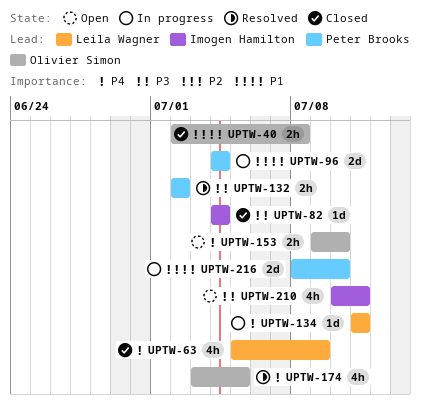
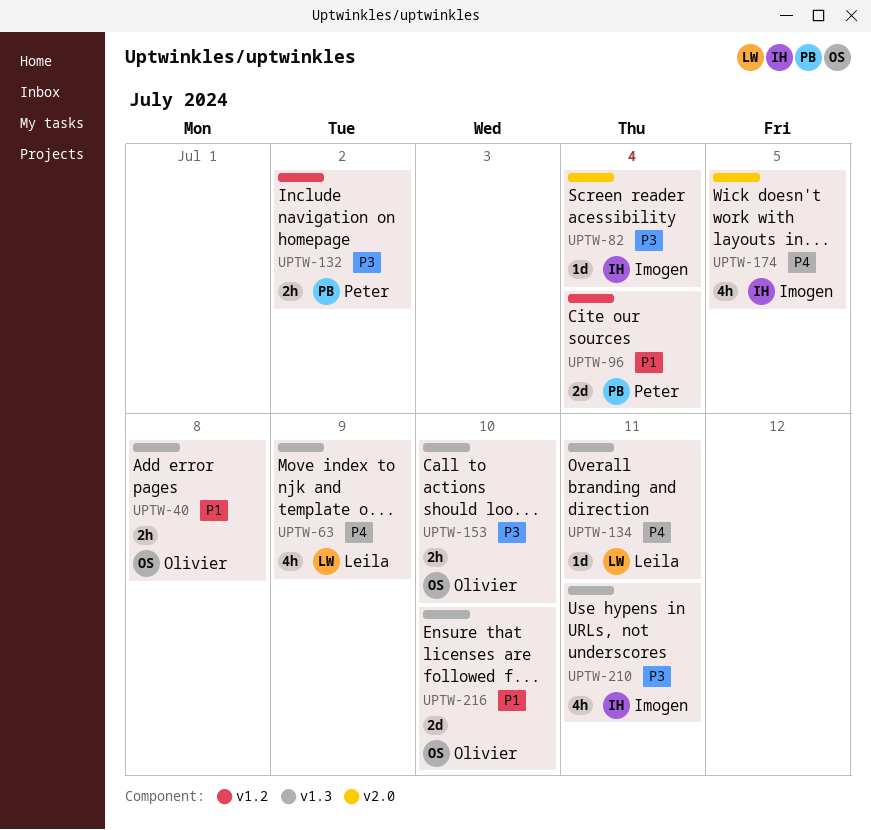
UPTW-153, priority: P4 -> P3
UPTW-174, owner: Olivier Simon -> Imogen Hamilton
UPTW-216, owner: Peter Brooks -> Olivier Simon

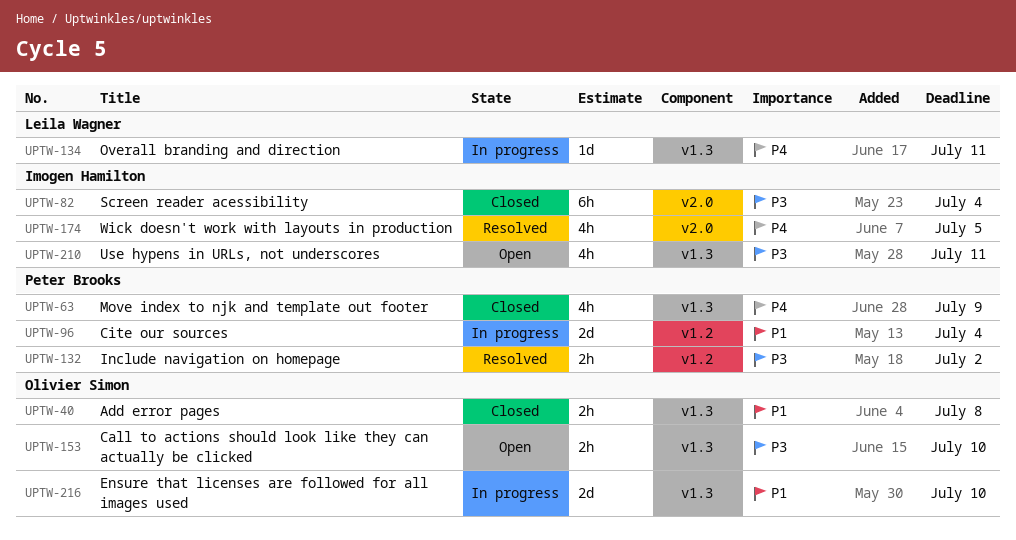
UPTW-63, owner: Leila Wagner -> Peter Brooks
UPTW-82, estimate: 1d -> 6h

